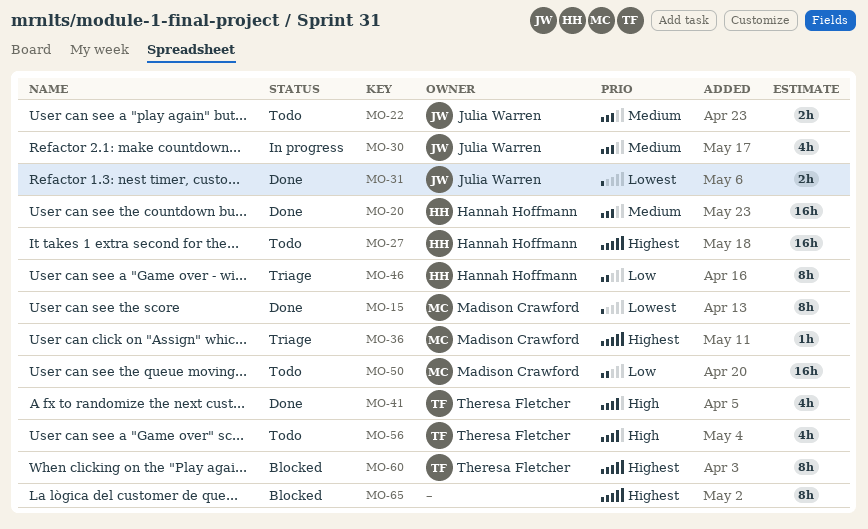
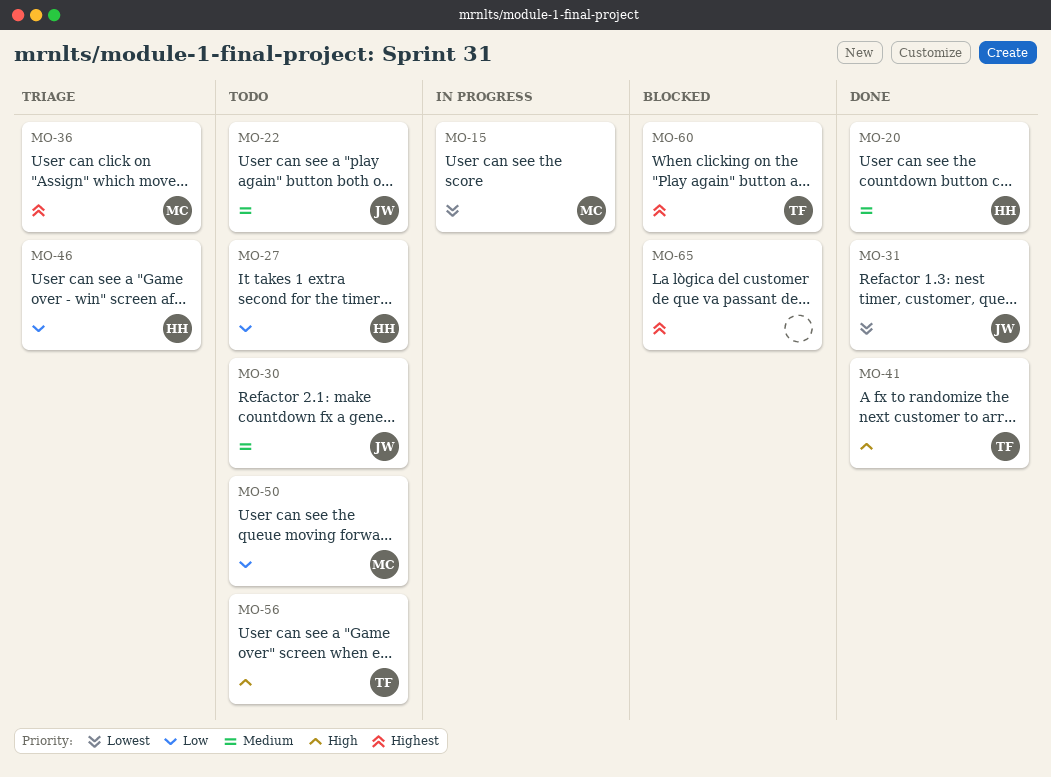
MO-15, status: Done -> In progress
MO-27, priority: Highest -> Low
MO-30, status: In progress -> Todo

